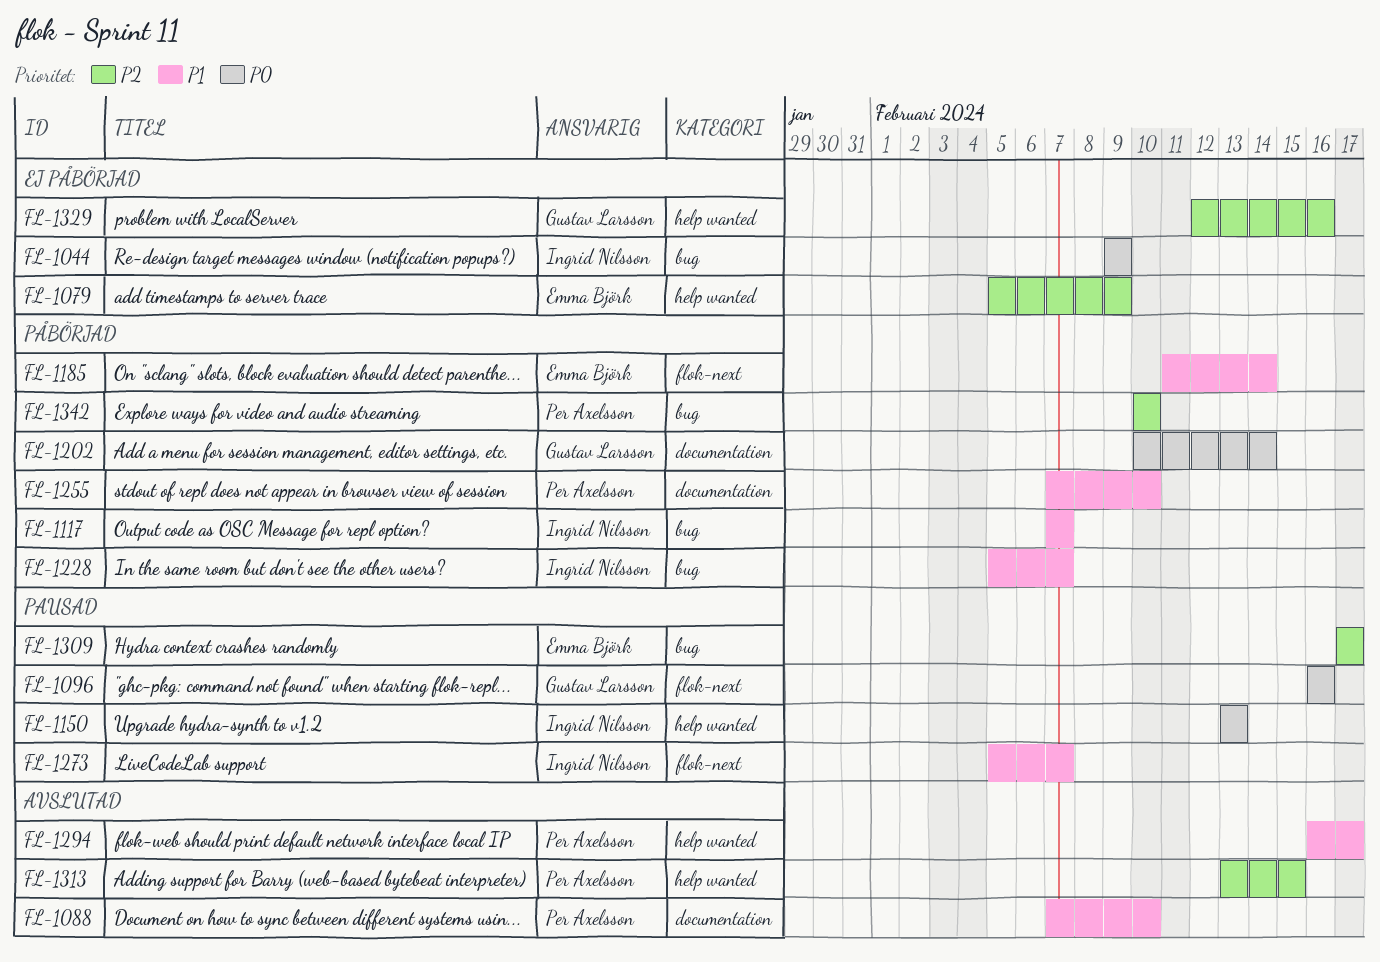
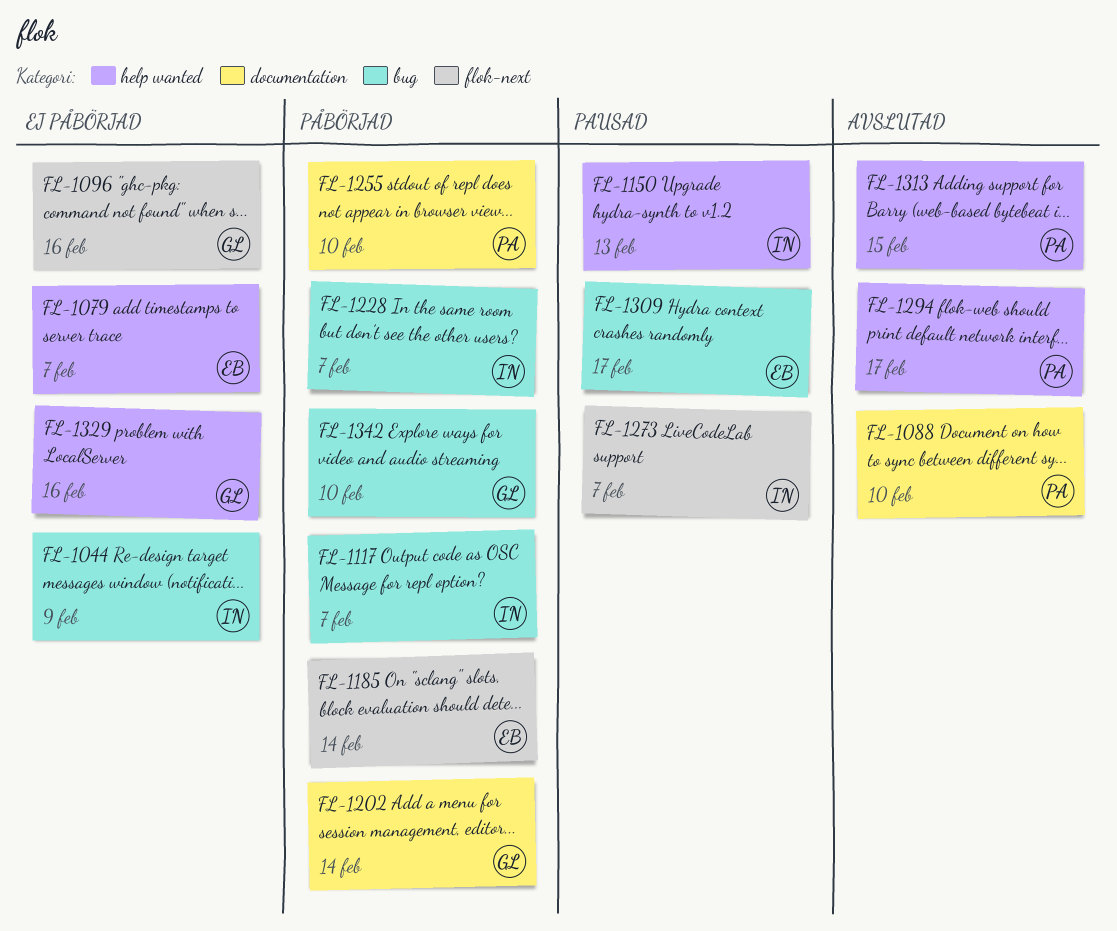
FL-1079, due: Feb 9 -> Feb 7
FL-1096, status: Pausad -> Ej påbörjad
FL-1342, owner: Per Axelsson -> Gustav Larsson

